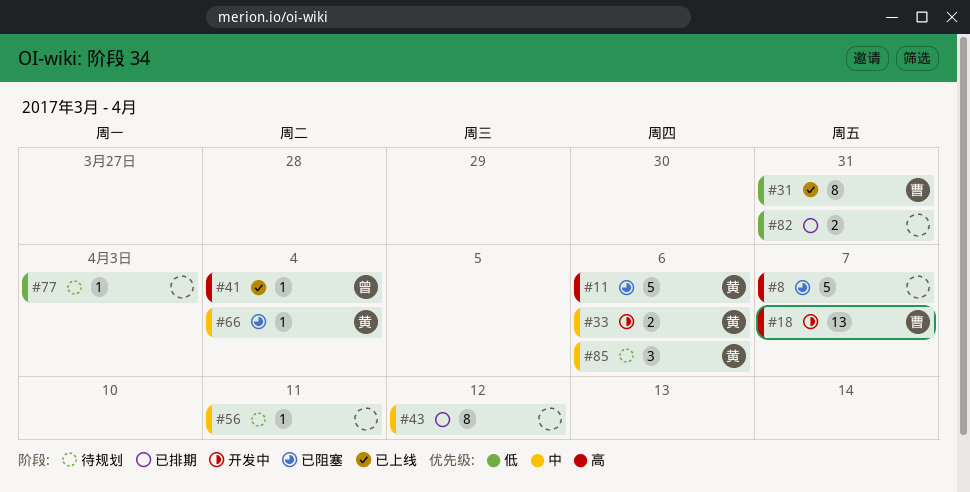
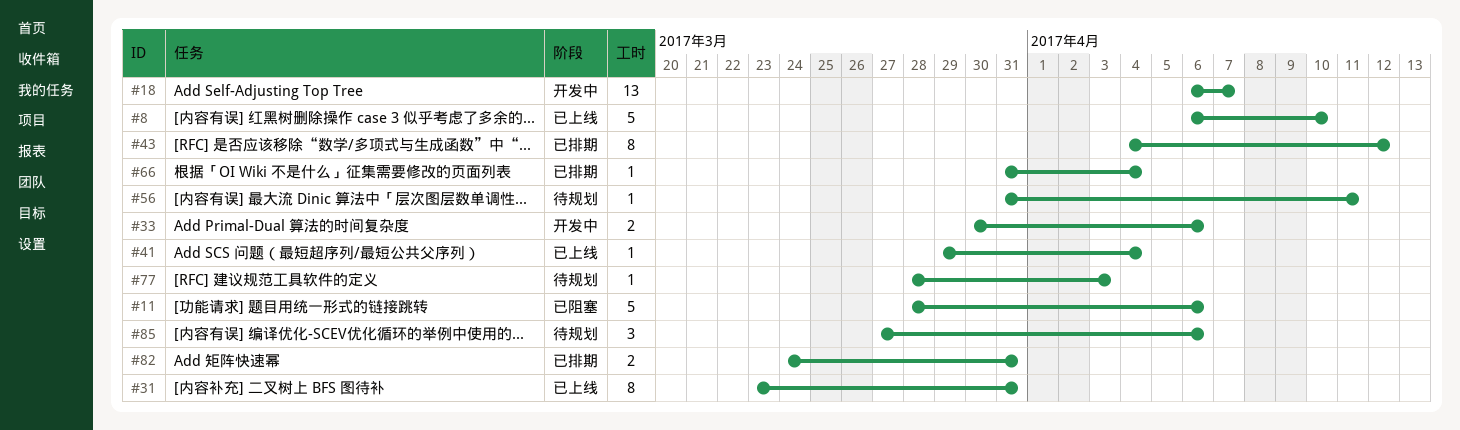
#8, status: 已阻塞 -> 已上线
#8, due: Apr 7 -> Apr 10
#66, status: 已阻塞 -> 已排期

